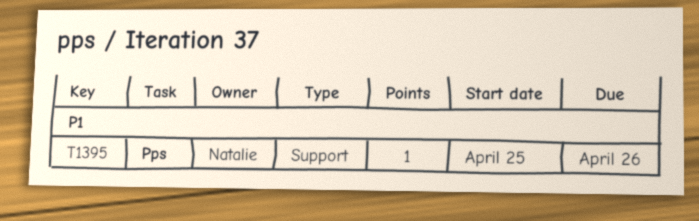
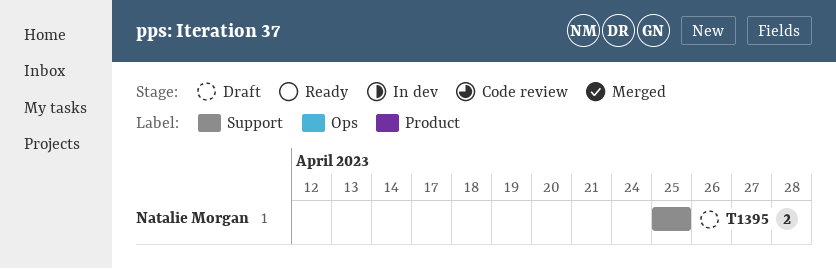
T1395, estimate: 1 -> 2
T1395, due: Apr 26 -> Apr 25

